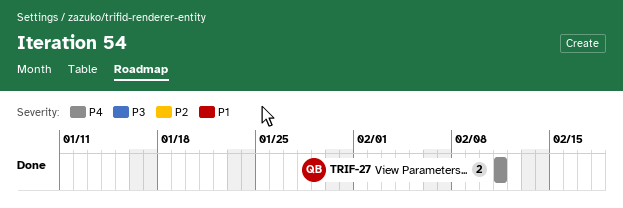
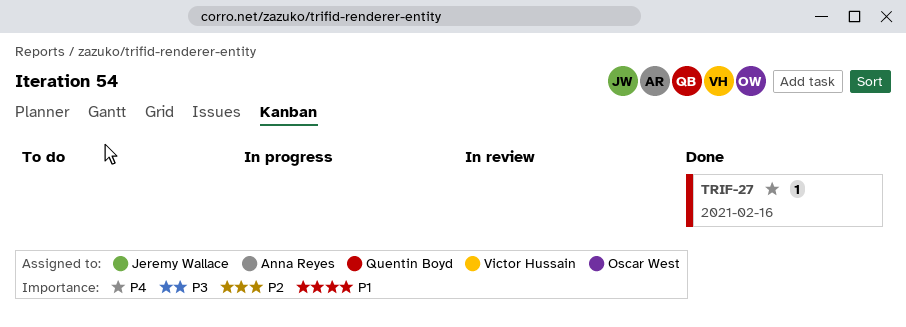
TRIF-27, estimate: 2 -> 1
TRIF-27, due: Feb 11 -> Feb 16

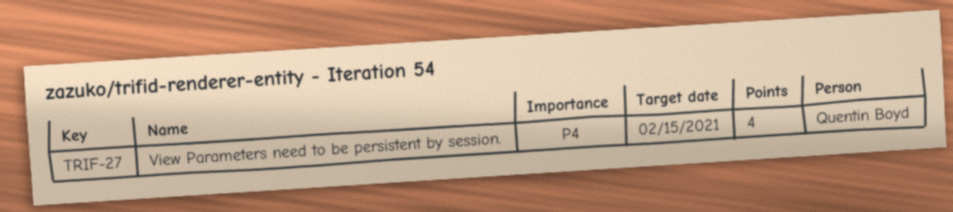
TRIF-27, estimate: 1 -> 4
TRIF-27, due: Feb 16 -> Feb 15

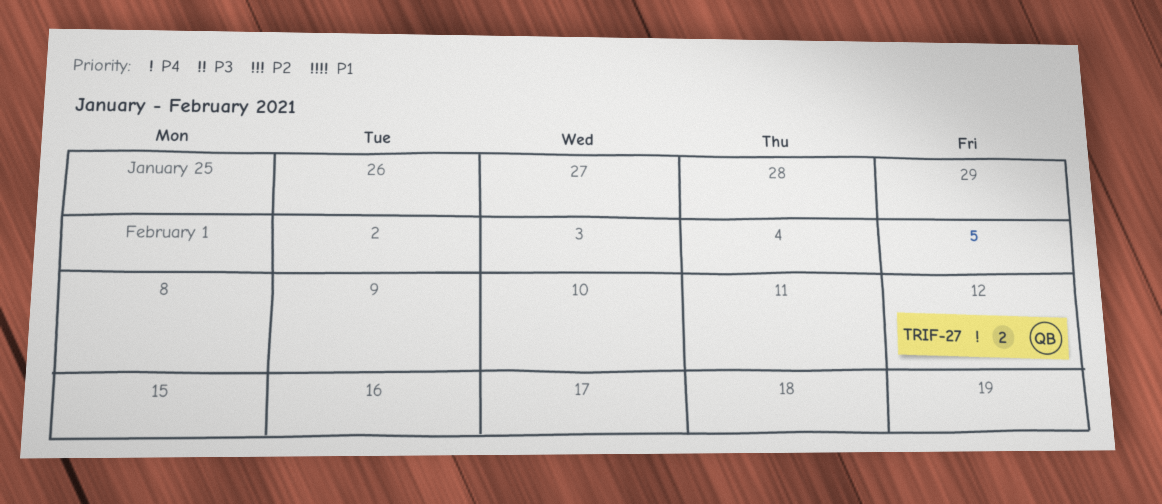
TRIF-27, estimate: 4 -> 2
TRIF-27, due: Feb 15 -> Feb 12

